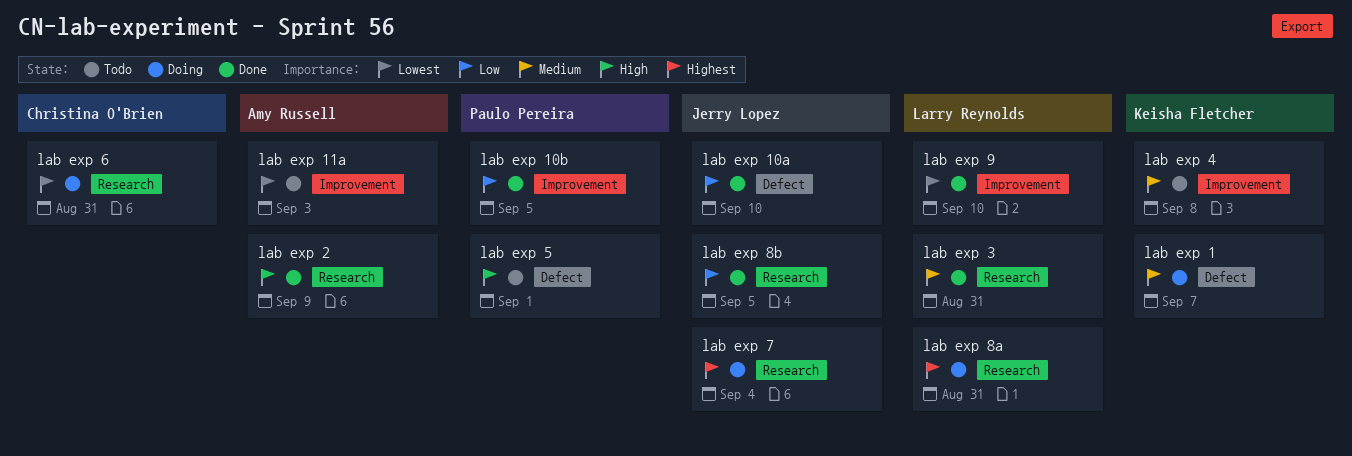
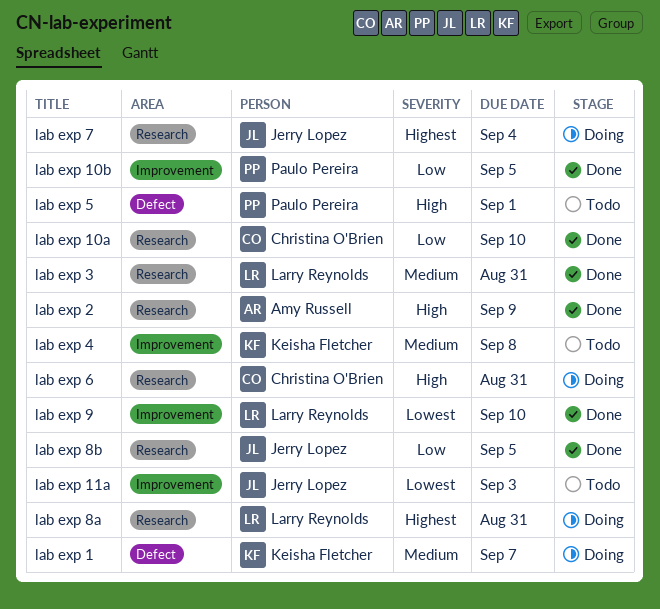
lab exp 10a, owner: Jerry Lopez -> Christina O'Brien
lab exp 10a, label: Defect -> Research
lab exp 11a, owner: Amy Russell -> Jerry Lopez
lab exp 6, priority: Lowest -> High

